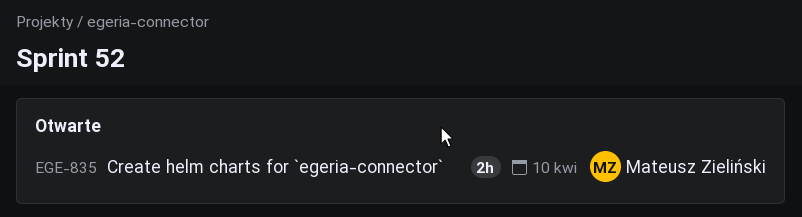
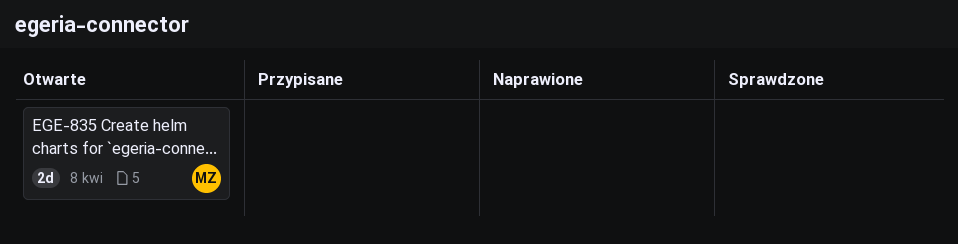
EGE-835, estimate: 2h -> 2d
EGE-835, due: Apr 10 -> Apr 8

